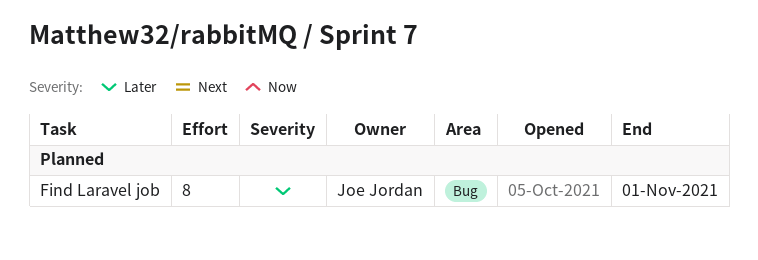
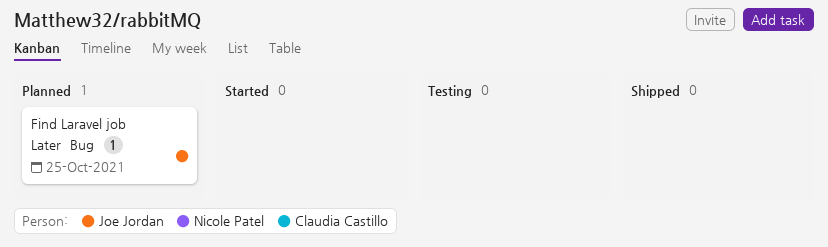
Find Laravel job, estimate: 8 -> 1
Find Laravel job, due: Nov 1 -> Oct 25

